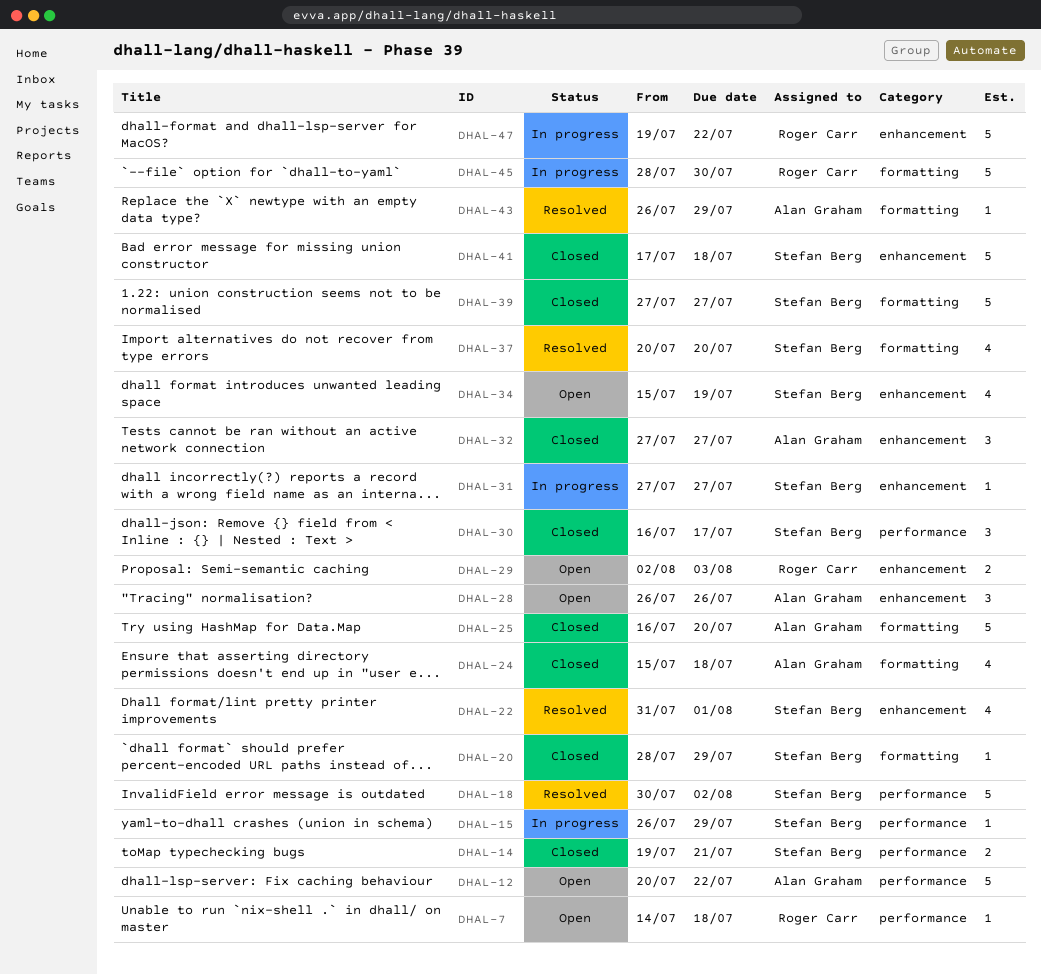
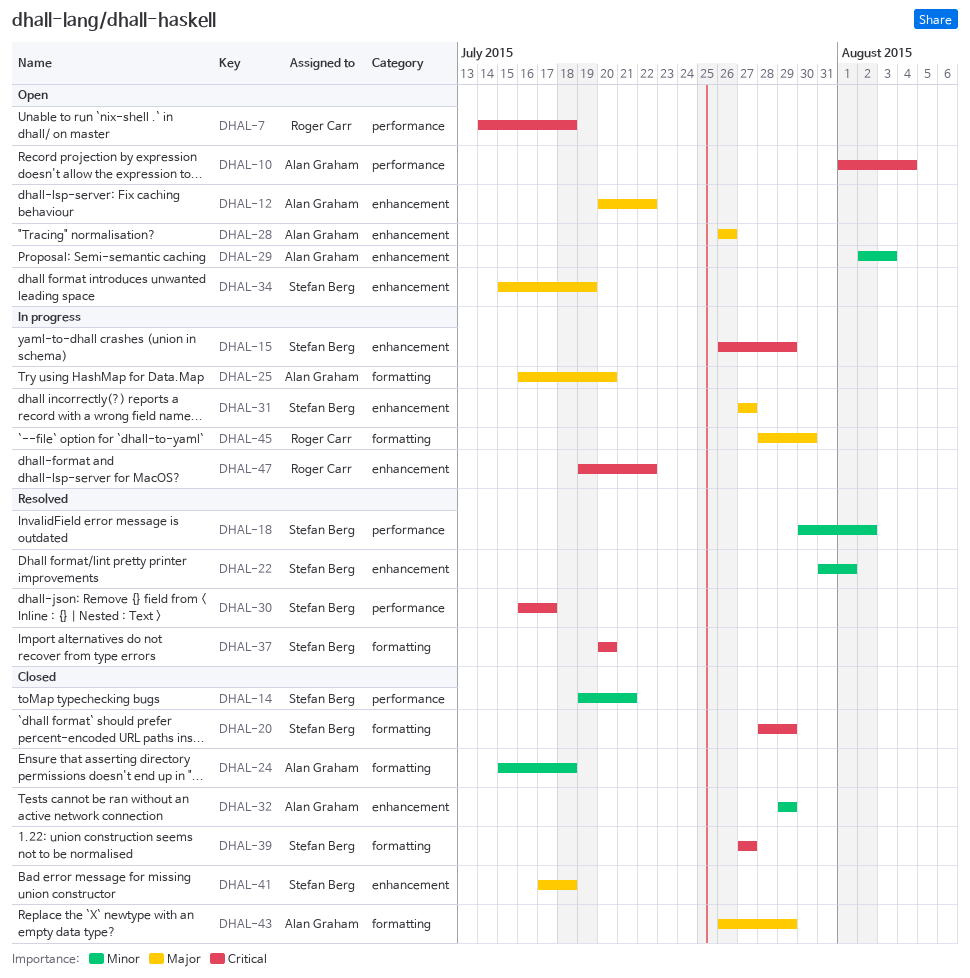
DHAL-10: none -> present
DHAL-12, label: performance -> enhancement
DHAL-15, label: performance -> enhancement
DHAL-25, status: Closed -> In progress
DHAL-29, owner: Roger Carr -> Alan Graham
DHAL-30, status: Closed -> Resolved
DHAL-32, start: Jul 27 -> Jul 29
DHAL-32, due: Jul 27 -> Jul 29
DHAL-43, status: Resolved -> Closed

